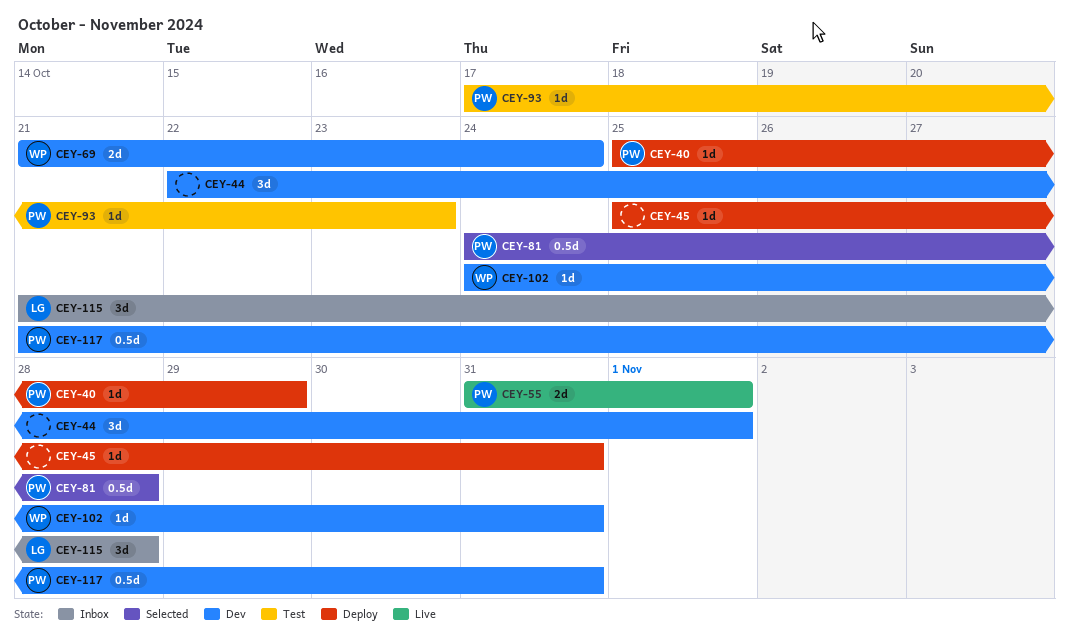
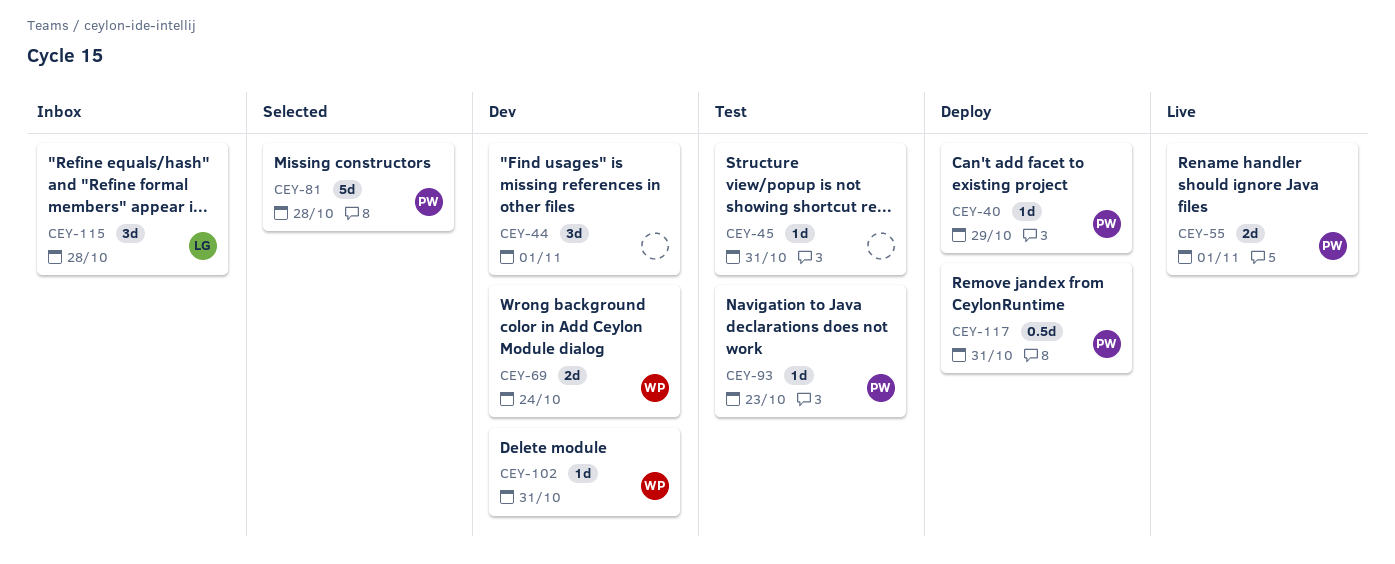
CEY-45, status: Deploy -> Test
CEY-81, estimate: 0.5d -> 5d
CEY-117, status: Dev -> Deploy

